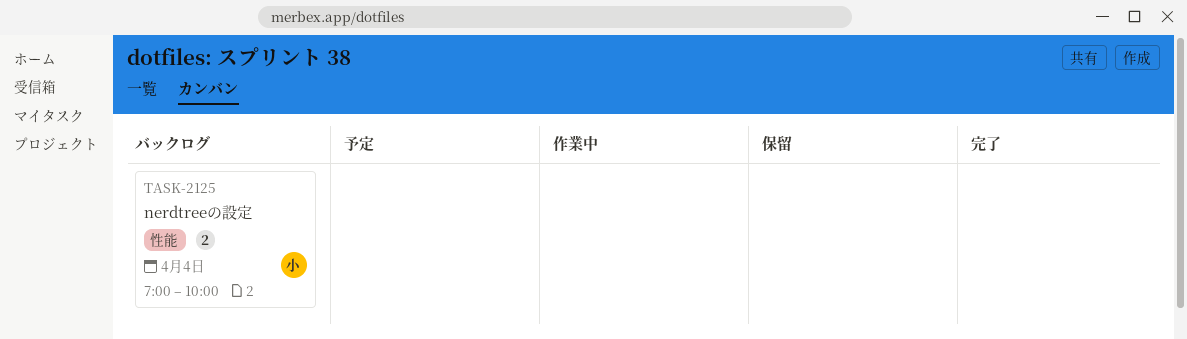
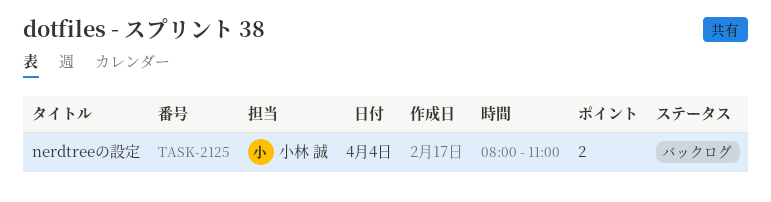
TASK-2125, begins: 07:00 -> 08:00
TASK-2125, ends: 10:00 -> 11:00

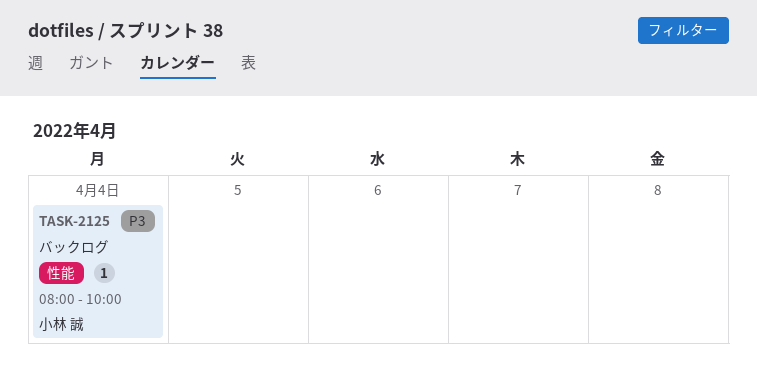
TASK-2125, estimate: 2 -> 1
TASK-2125, ends: 11:00 -> 10:00

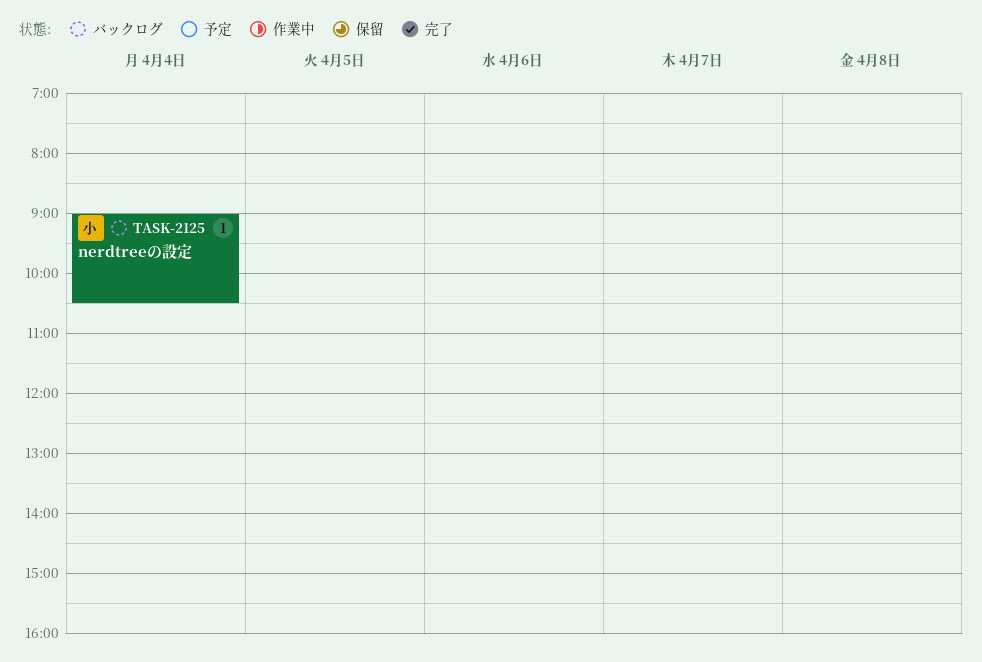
TASK-2125, begins: 08:00 -> 09:00
TASK-2125, ends: 10:00 -> 10:30

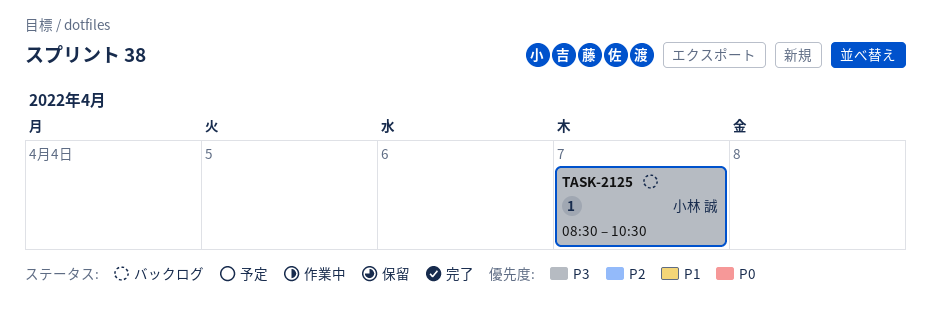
TASK-2125, day: Apr 4 -> Apr 7
TASK-2125, begins: 09:00 -> 08:30

